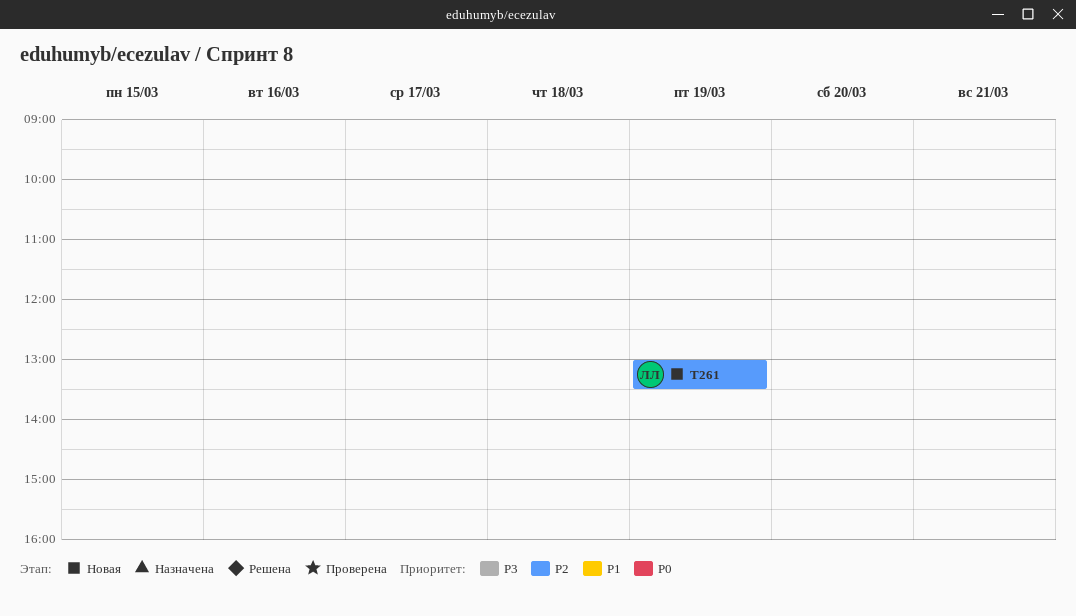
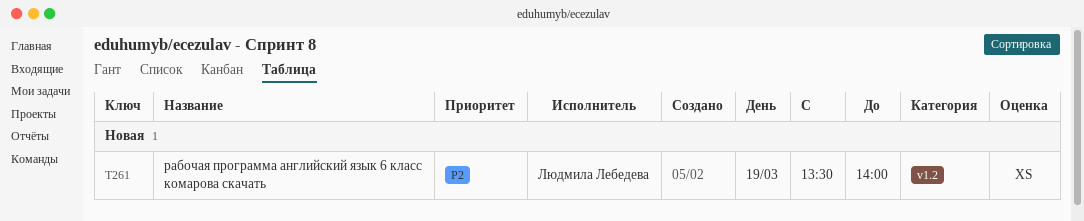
T261, begins: 13:00 -> 13:30
T261, ends: 13:30 -> 14:00

